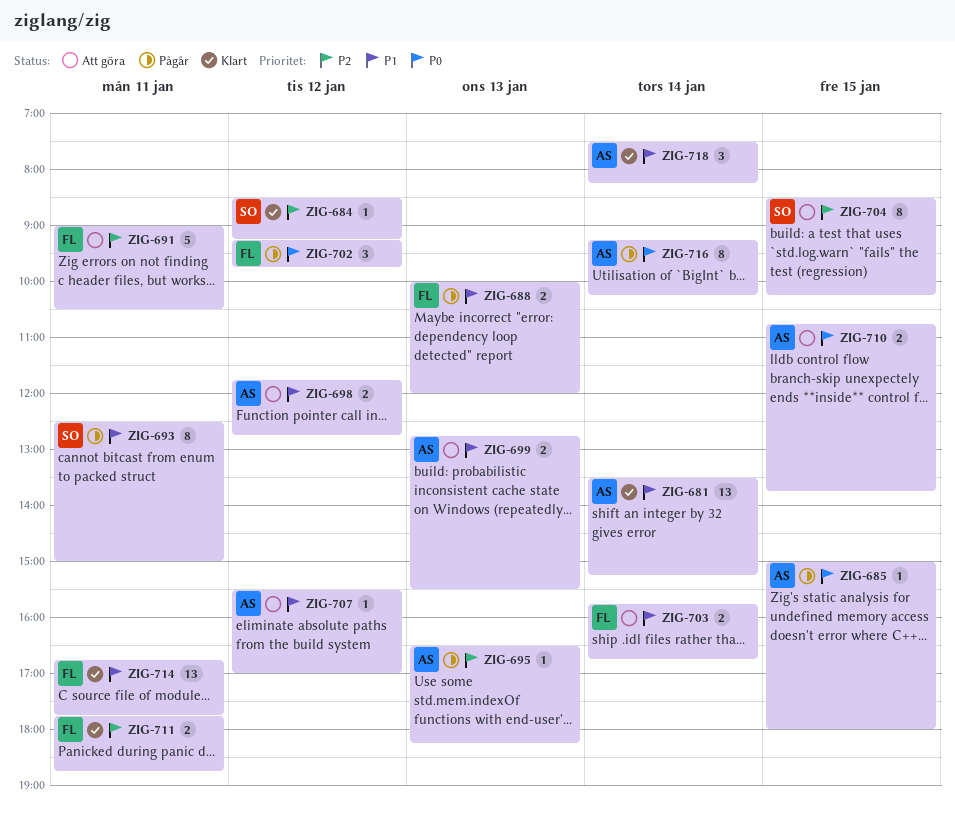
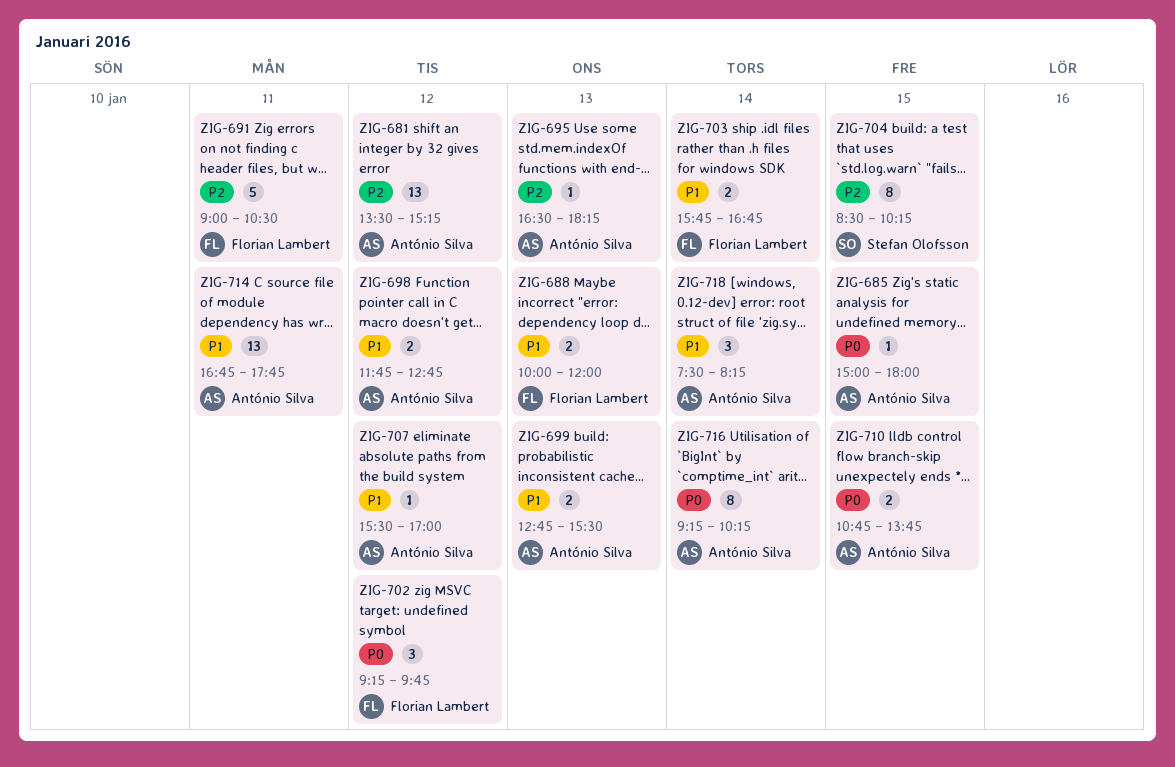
ZIG-681, priority: P1 -> P2
ZIG-681, day: Jan 14 -> Jan 12
ZIG-684: present -> none
ZIG-693: present -> none
ZIG-711: present -> none
ZIG-714, owner: Florian Lambert -> António Silva

